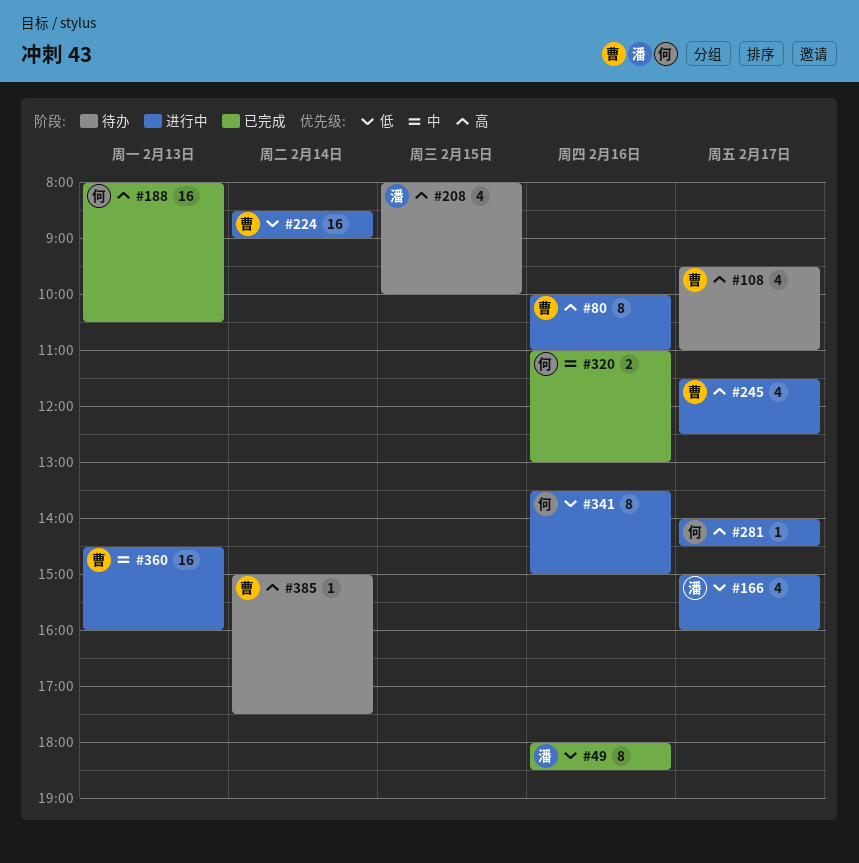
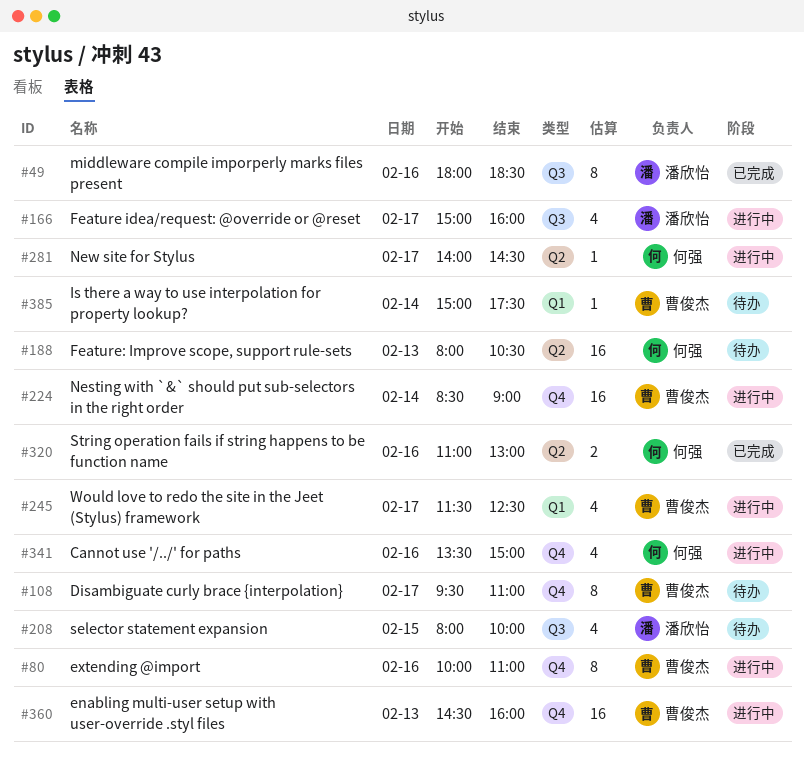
#108, estimate: 4 -> 8
#188, status: 已完成 -> 待办
#341, estimate: 8 -> 4

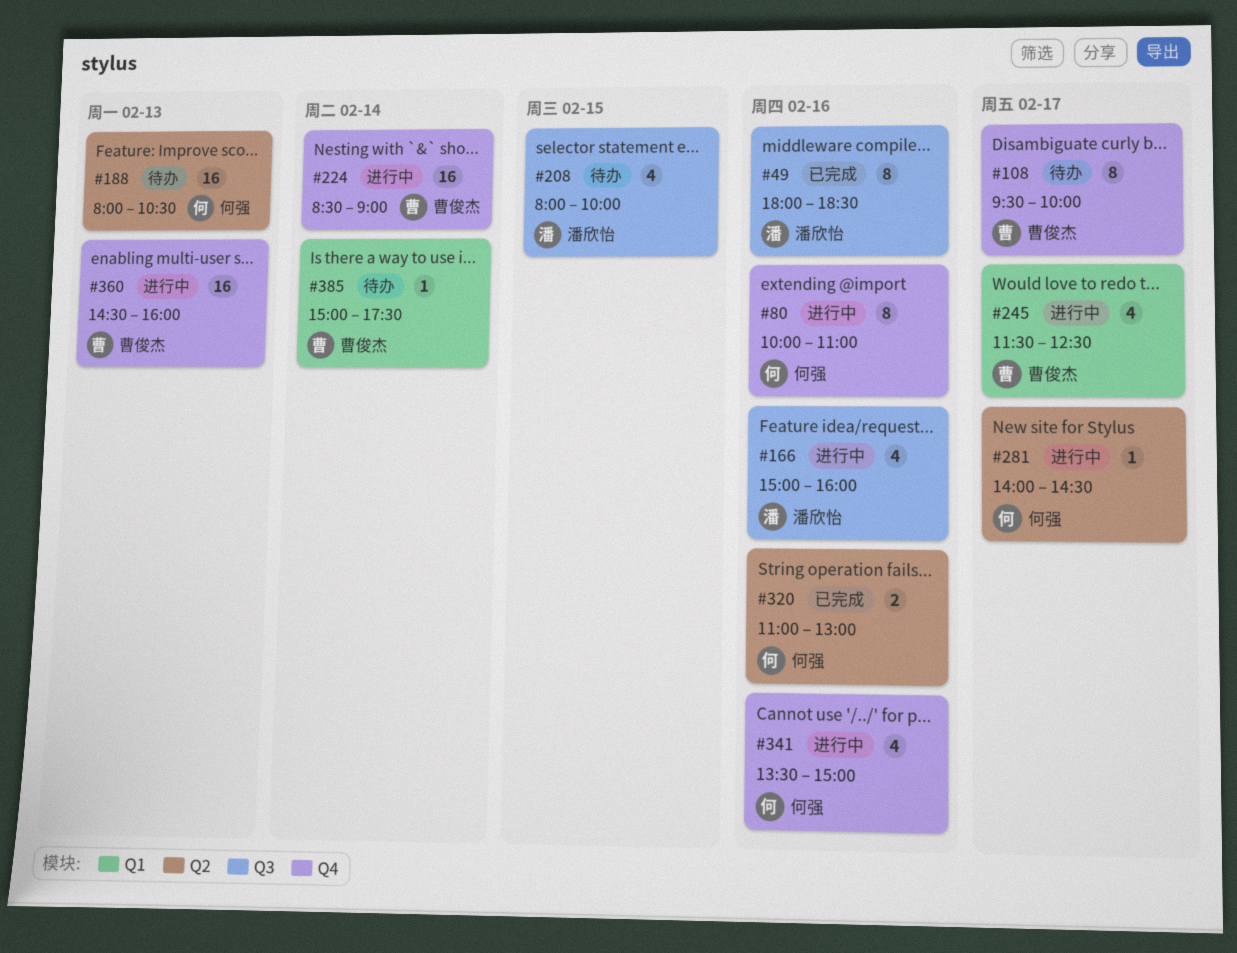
#80, owner: 曹俊杰 -> 何强
#108, ends: 11:00 -> 10:00
#166, day: Feb 17 -> Feb 16

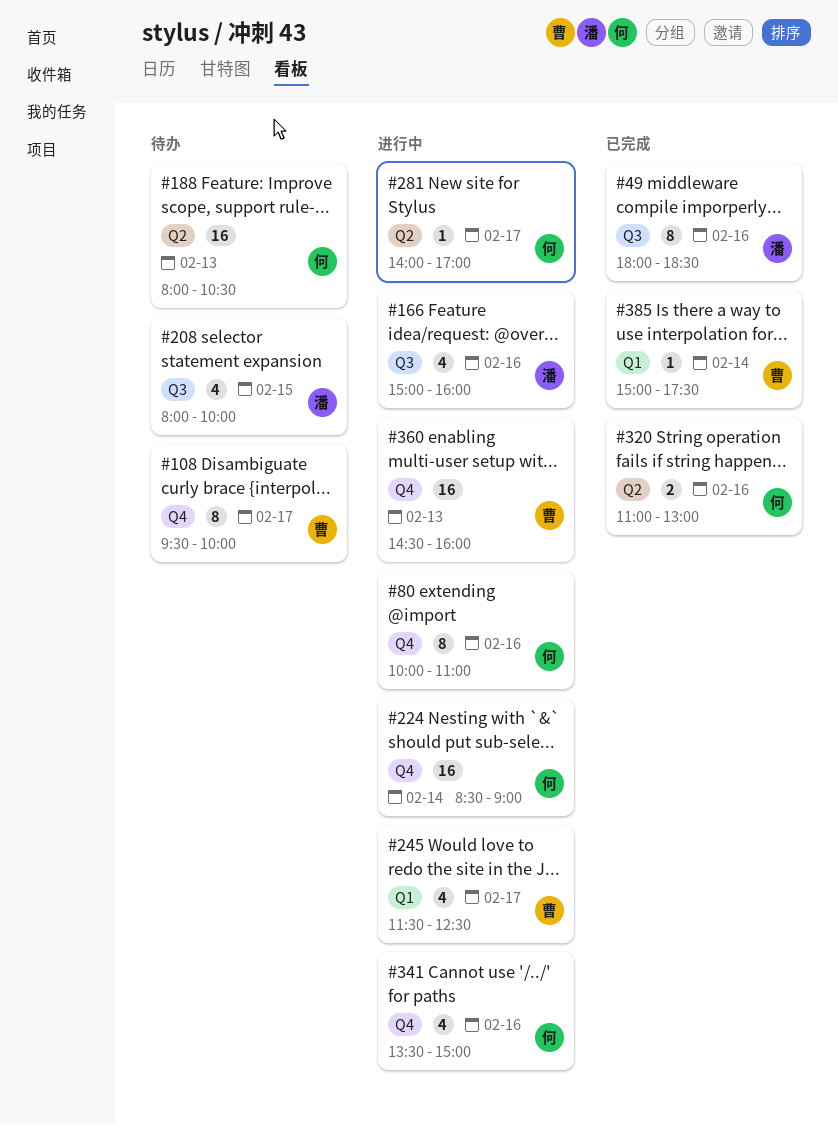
#224, owner: 曹俊杰 -> 何强
#281, ends: 14:30 -> 17:00
#385, status: 待办 -> 已完成

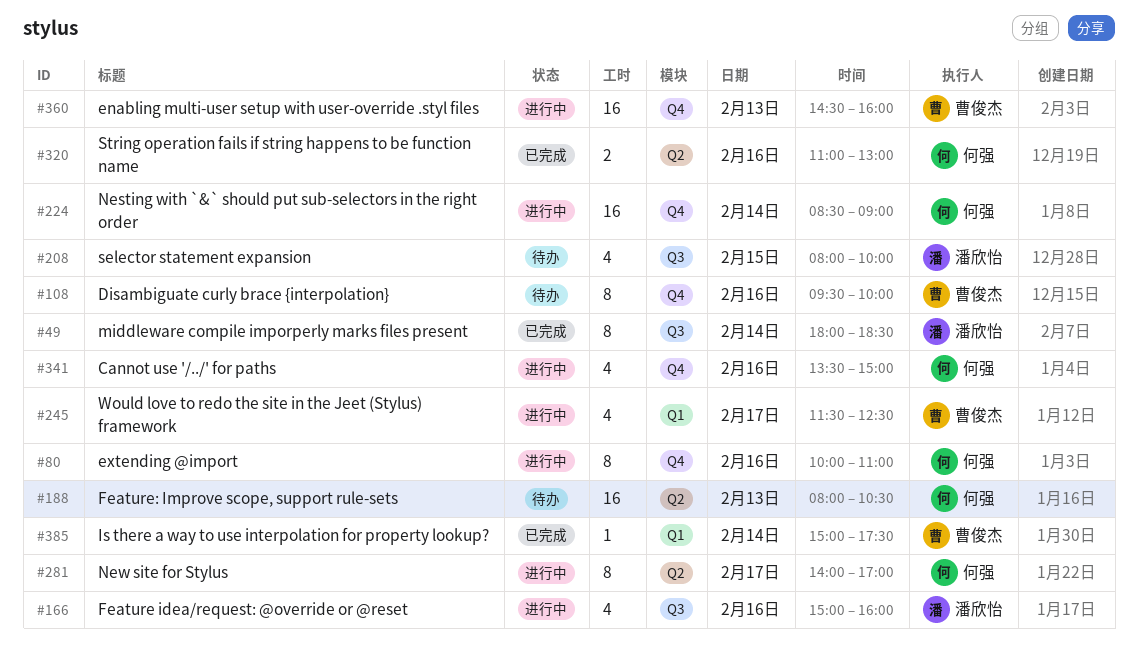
#49, day: Feb 16 -> Feb 14
#108, day: Feb 17 -> Feb 16
#281, estimate: 1 -> 8

